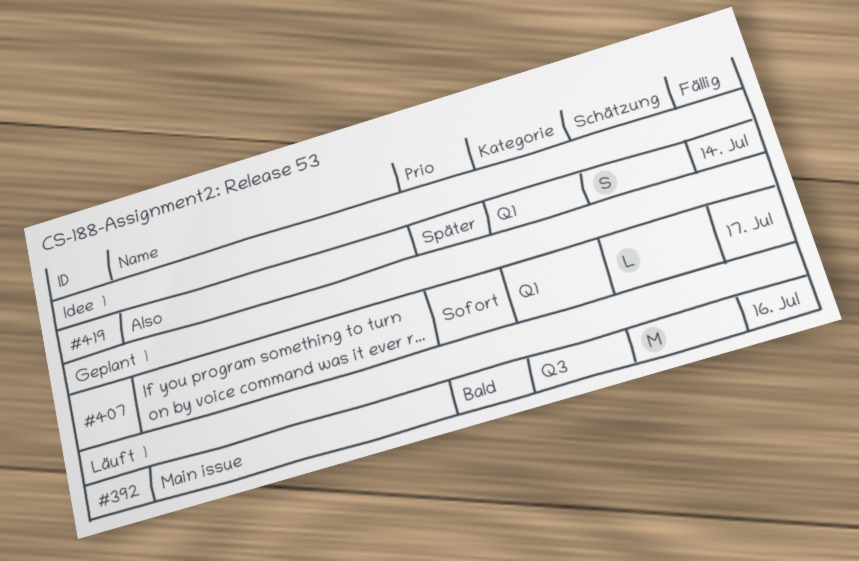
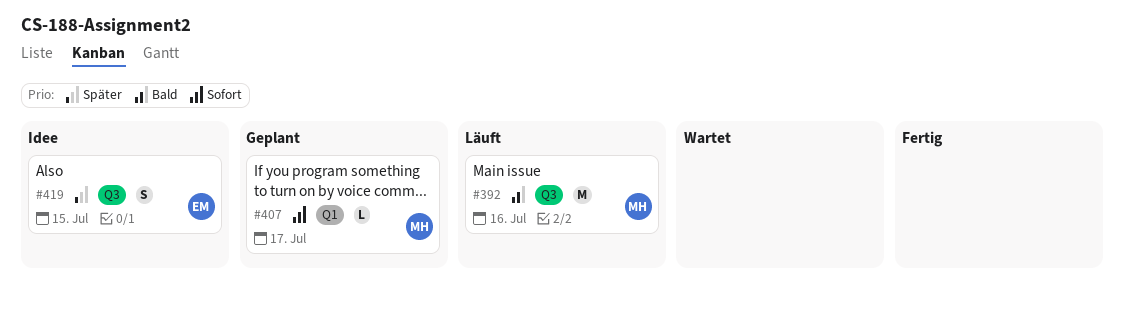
#419, label: Q1 -> Q3
#419, due: Jul 14 -> Jul 15

